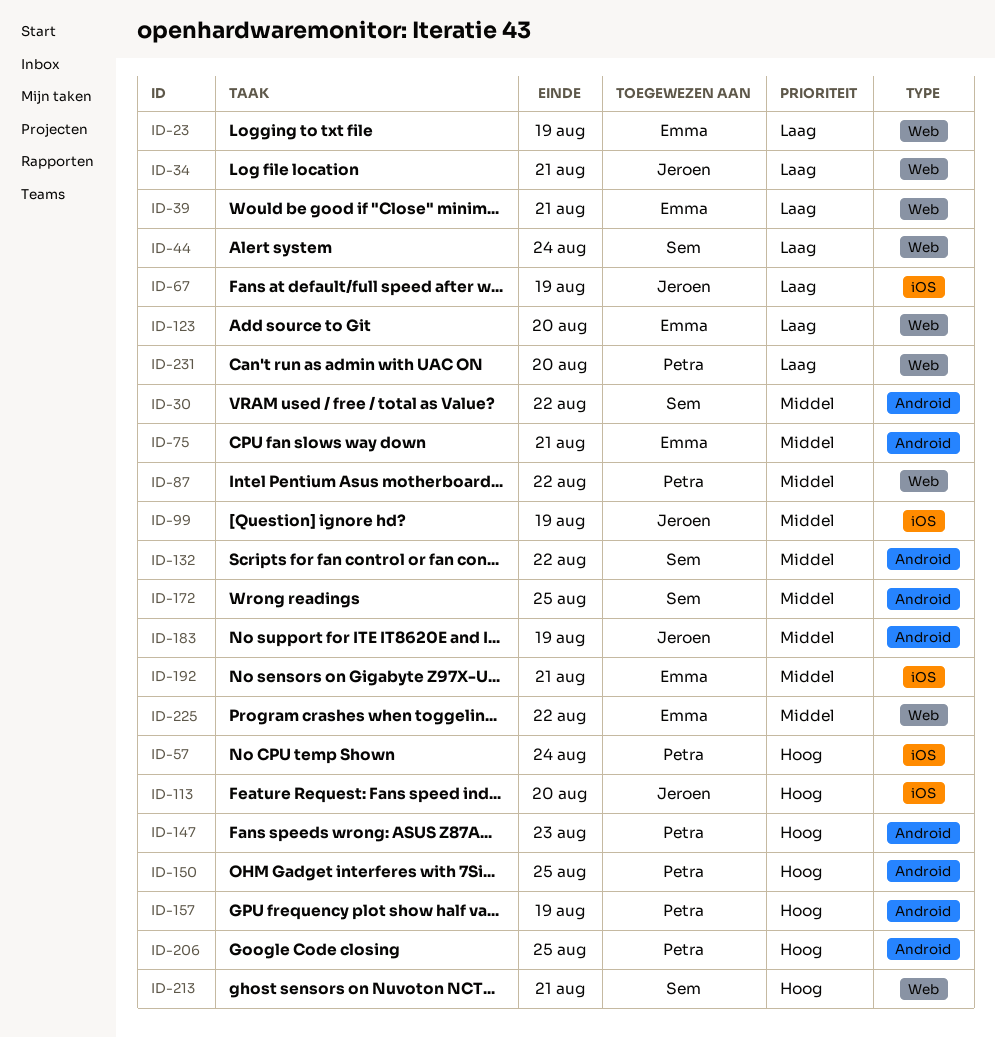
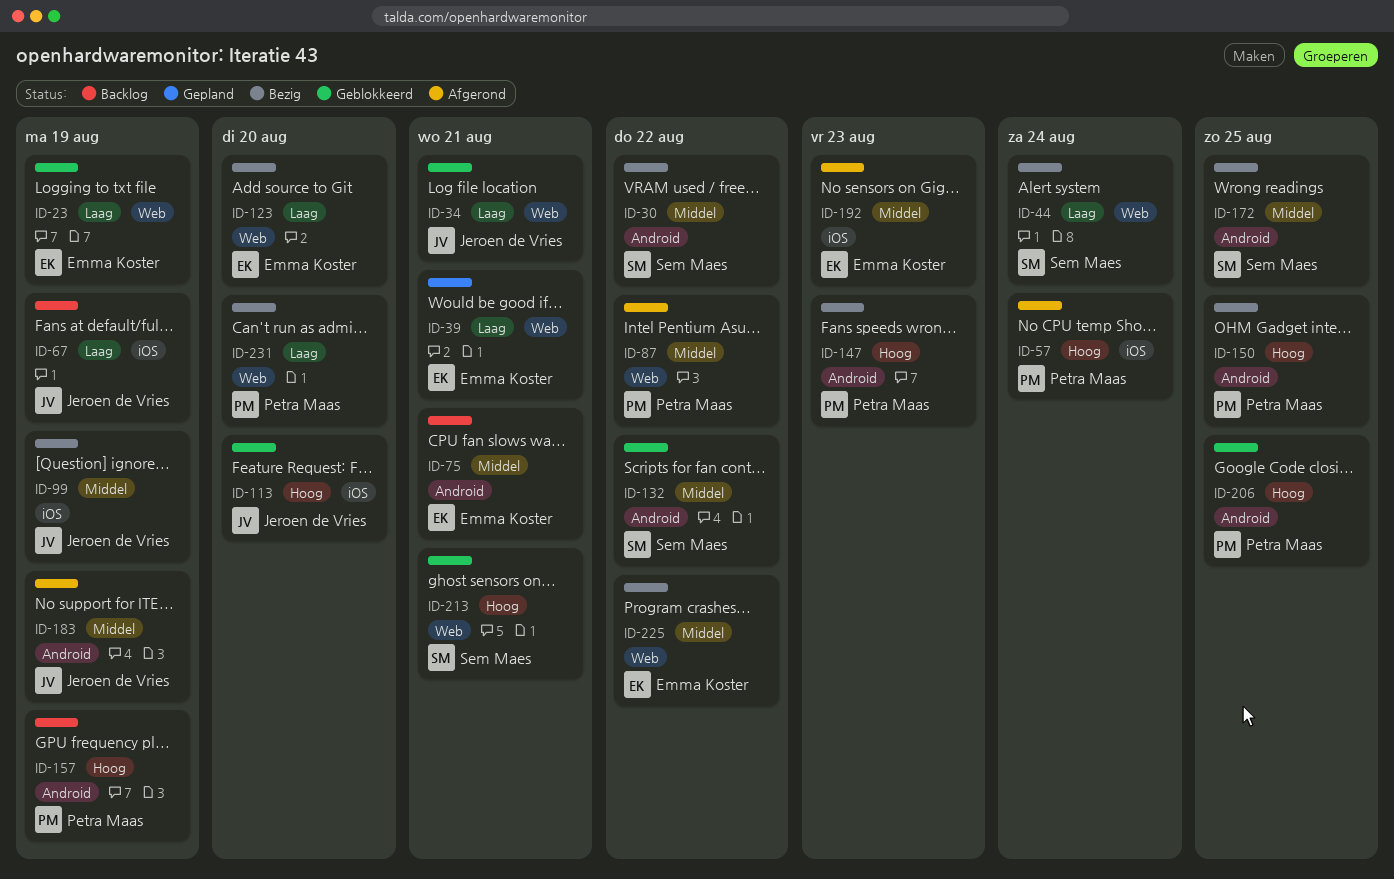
ID-192, due: Aug 21 -> Aug 23

